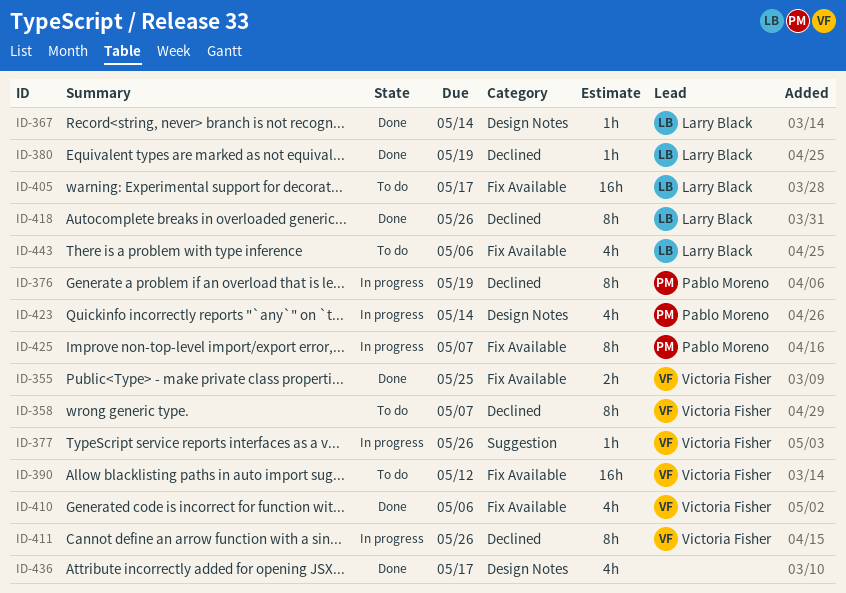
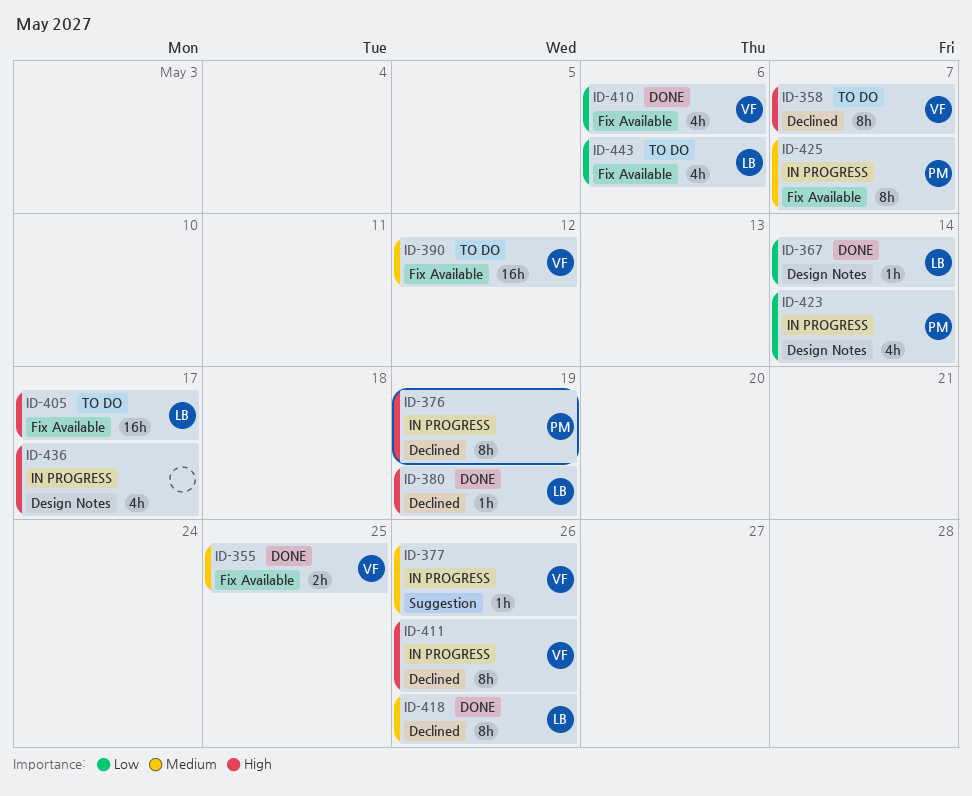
ID-436, status: Done -> In progress

